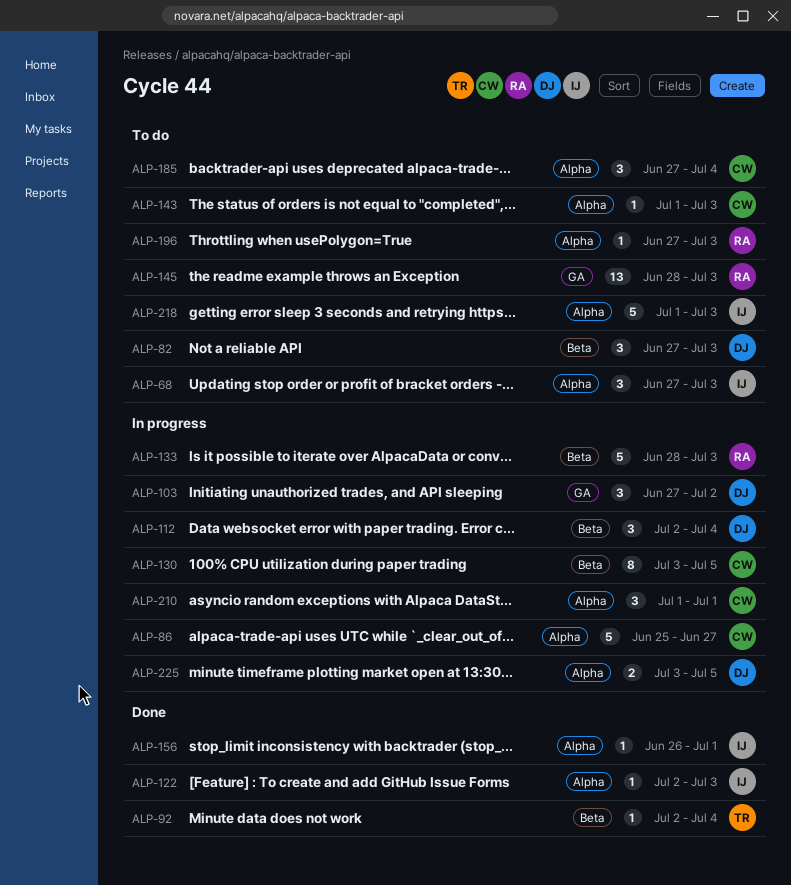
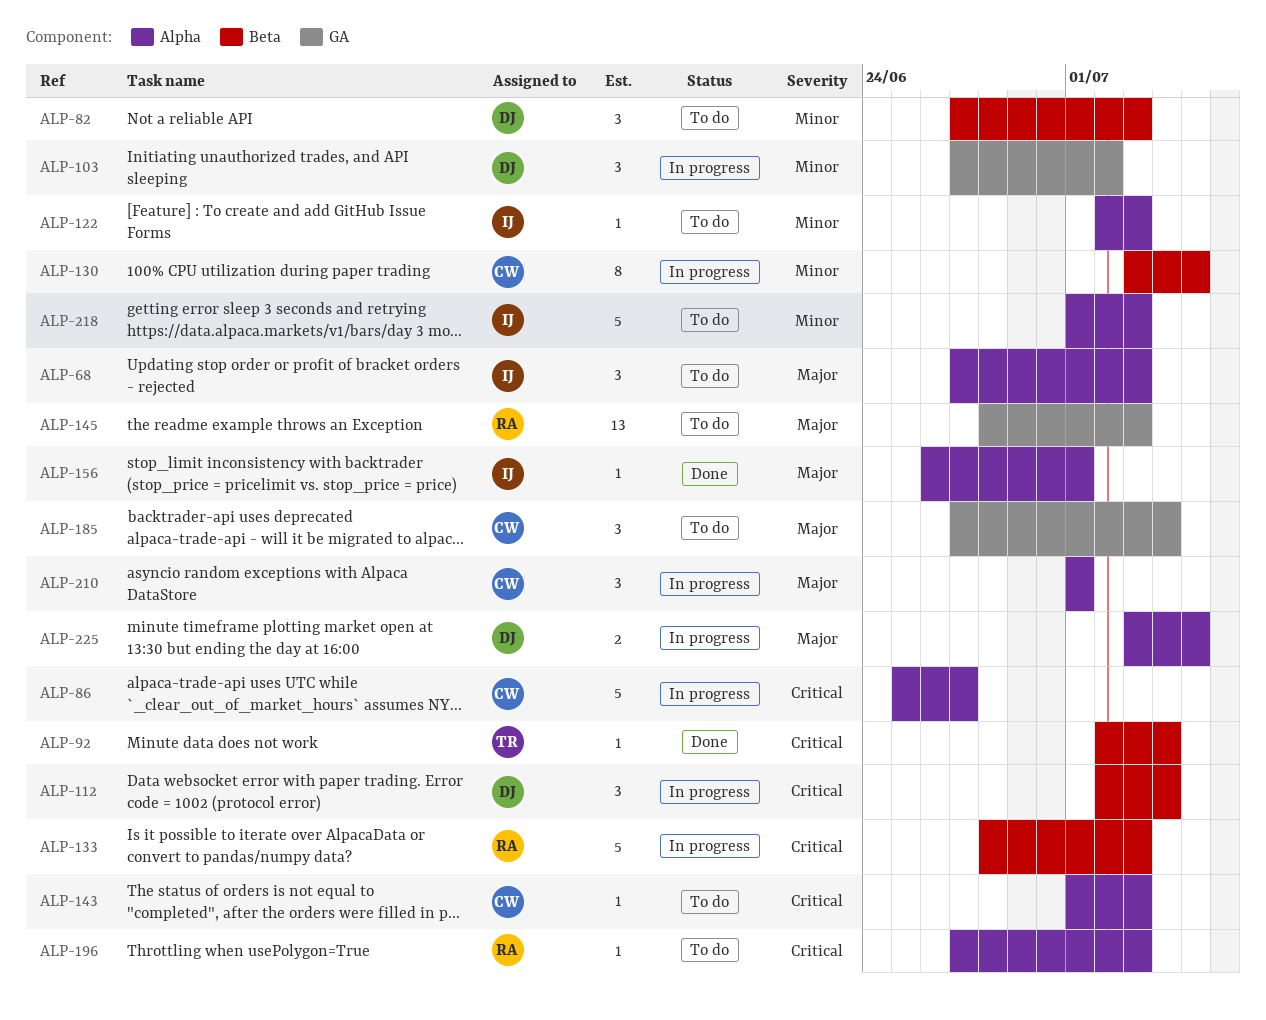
ALP-122, status: Done -> To do
ALP-185, label: Alpha -> GA

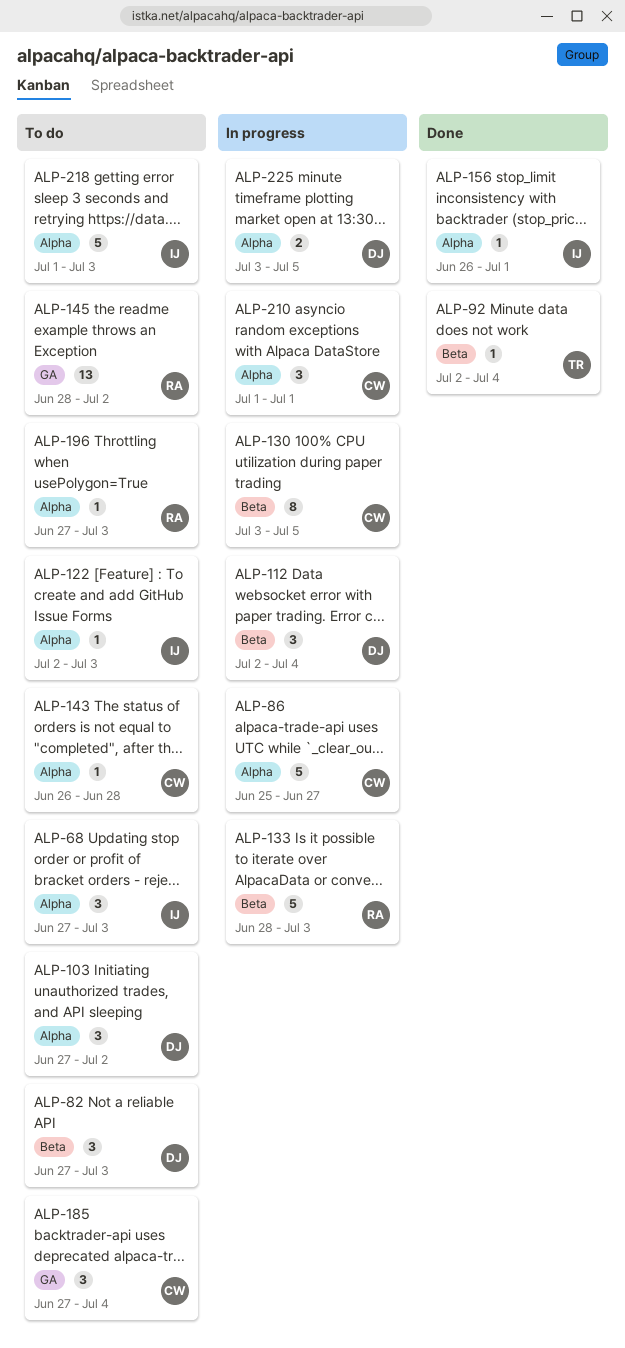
ALP-103, status: In progress -> To do
ALP-103, label: GA -> Alpha
ALP-143, start: Jul 1 -> Jun 26
ALP-143, due: Jul 3 -> Jun 28
ALP-145, due: Jul 3 -> Jul 2

